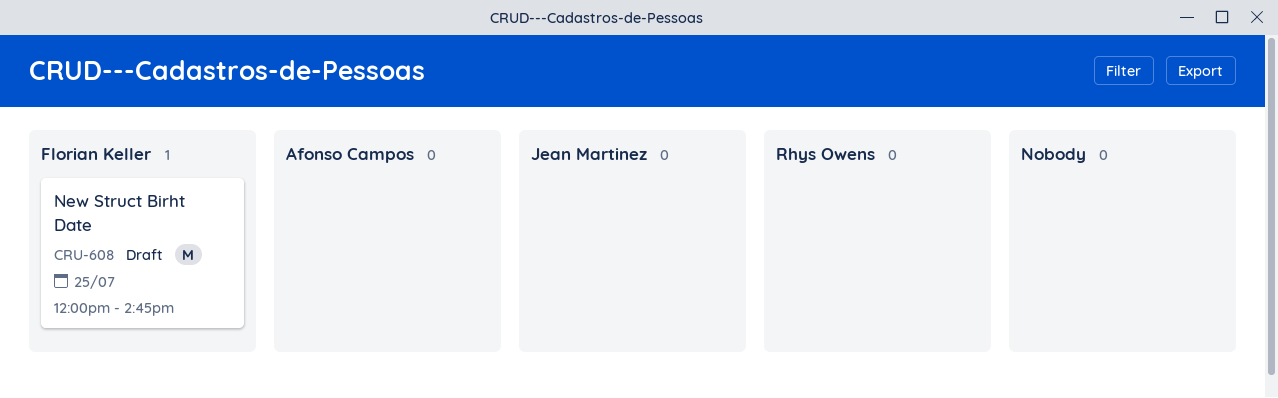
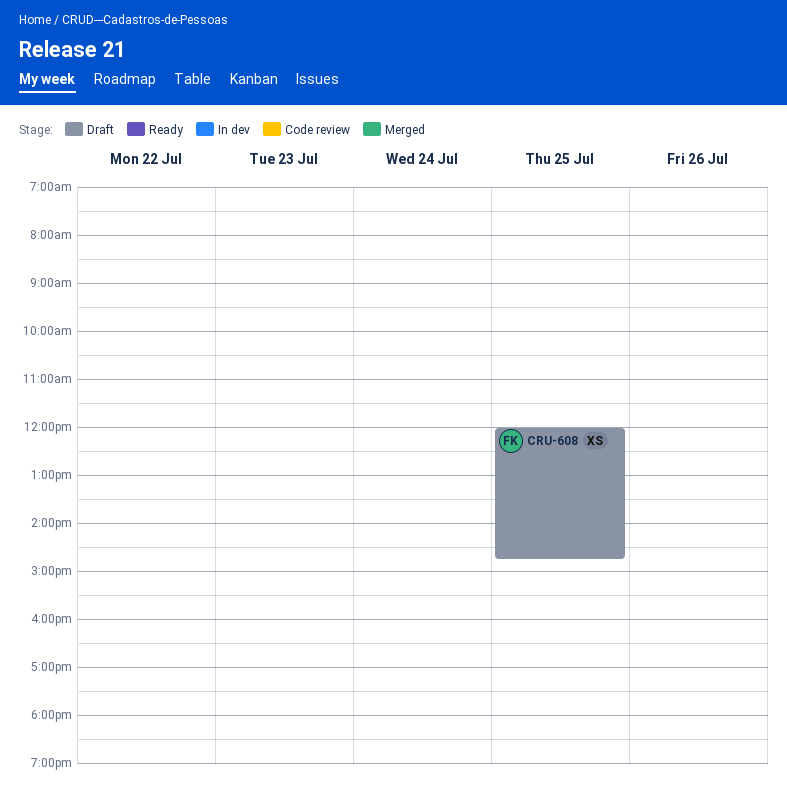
CRU-608, estimate: M -> XS

